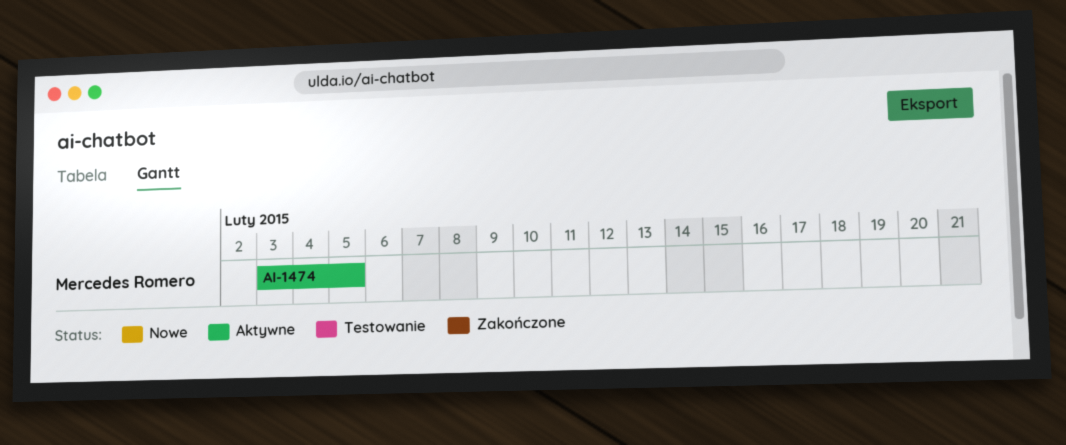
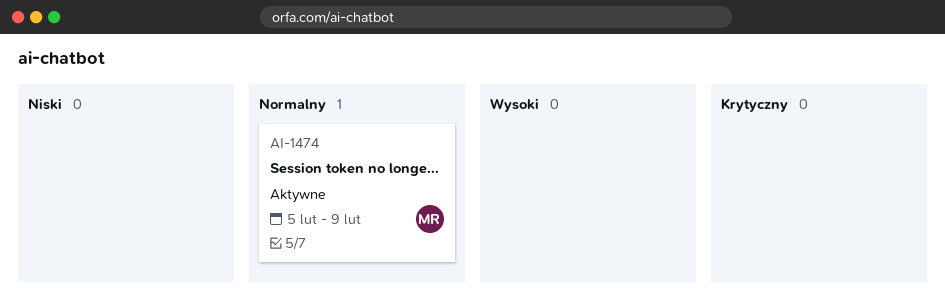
AI-1474, start: Feb 3 -> Feb 5
AI-1474, due: Feb 5 -> Feb 9

